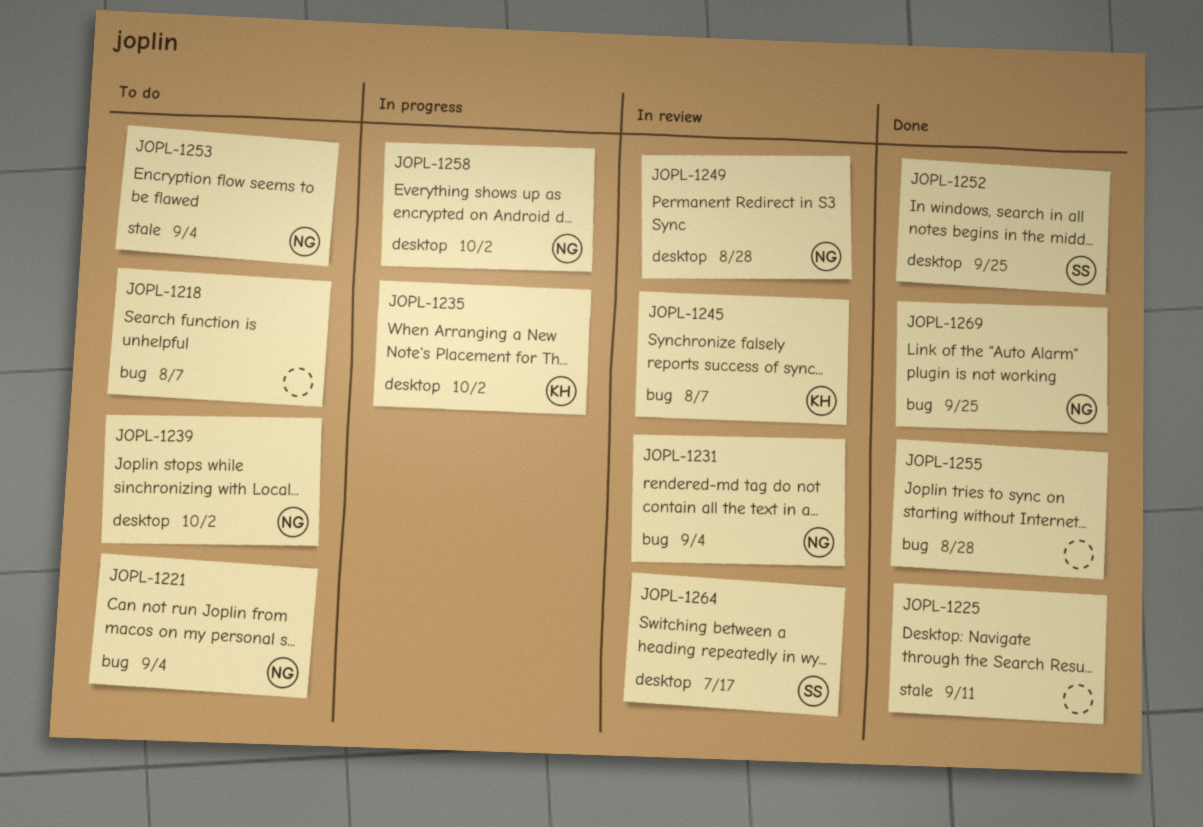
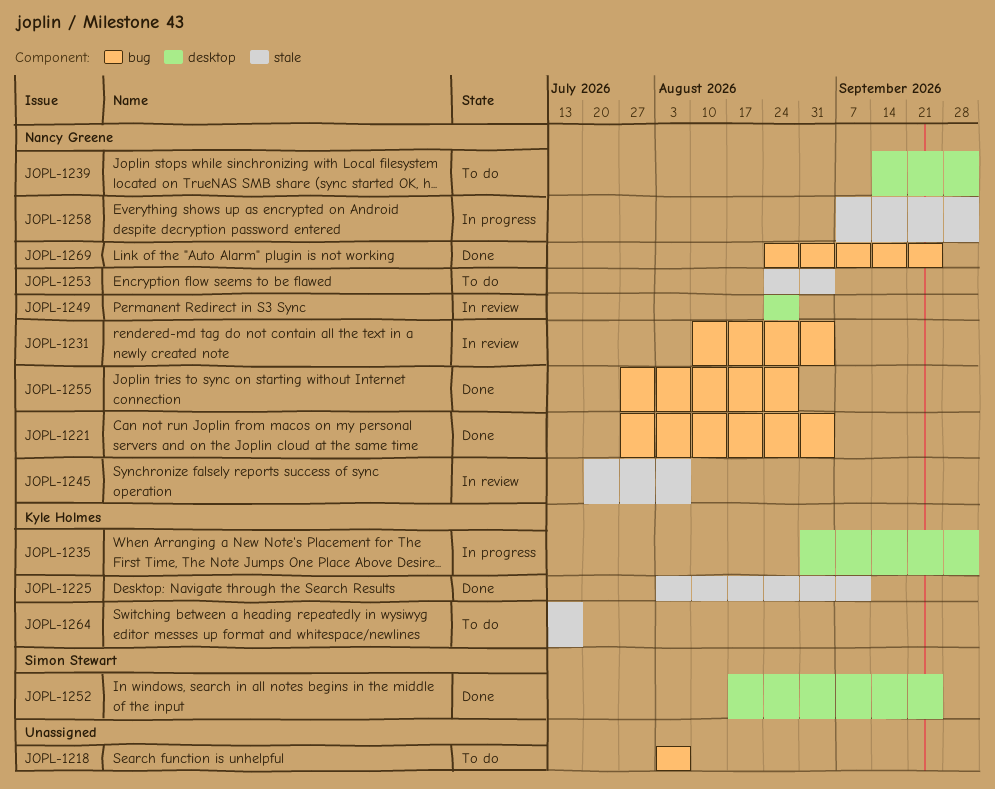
JOPL-1221, status: To do -> Done
JOPL-1225, owner: none -> Kyle Holmes
JOPL-1245, owner: Kyle Holmes -> Nancy Greene
JOPL-1245, label: bug -> stale
JOPL-1255, owner: none -> Nancy Greene
JOPL-1258, label: desktop -> stale
JOPL-1264, status: In review -> To do
JOPL-1264, owner: Simon Stewart -> Kyle Holmes
JOPL-1264, label: desktop -> stale

